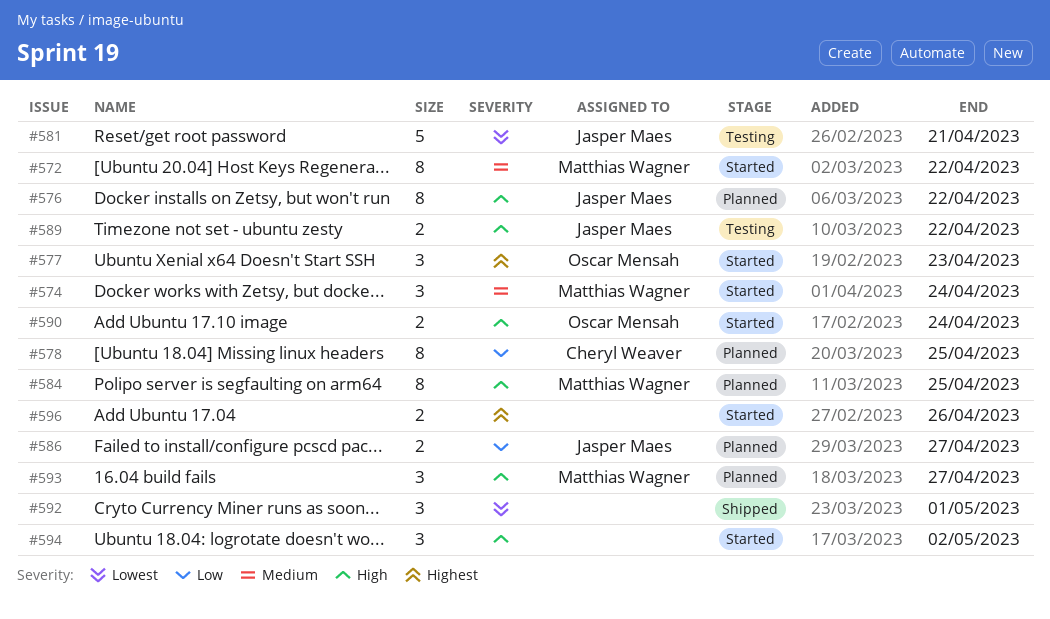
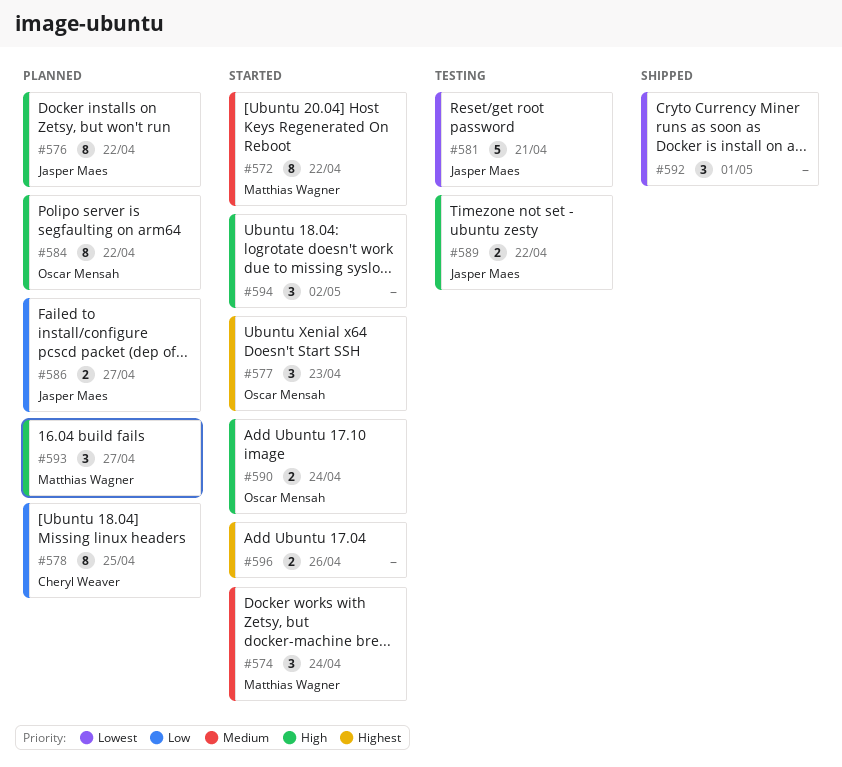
#584, owner: Matthias Wagner -> Oscar Mensah
#584, due: Apr 25 -> Apr 22

